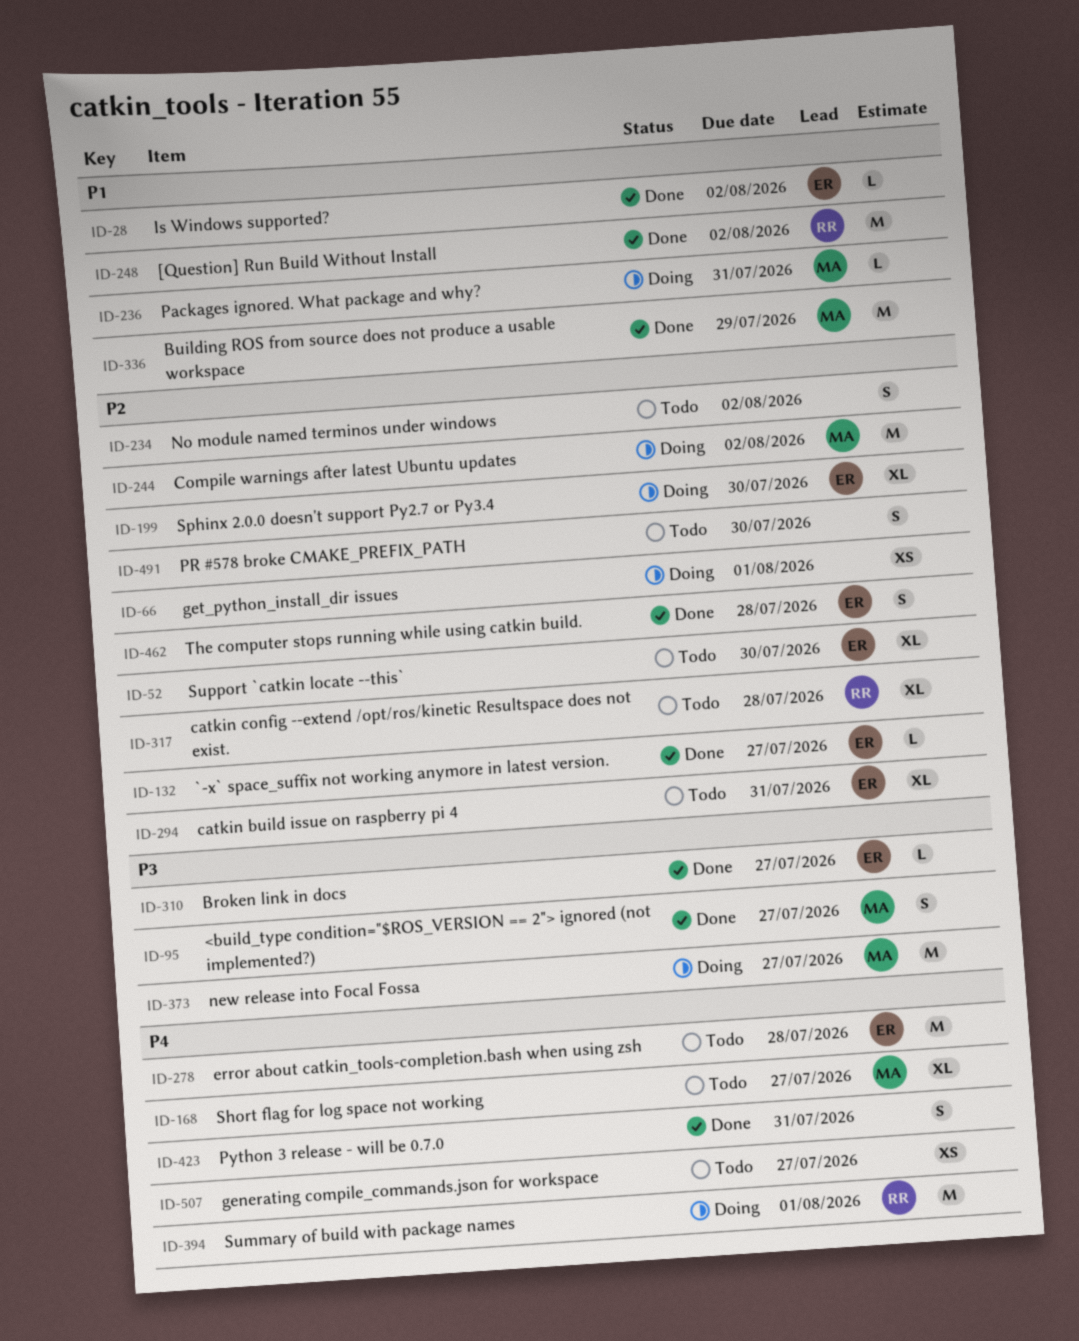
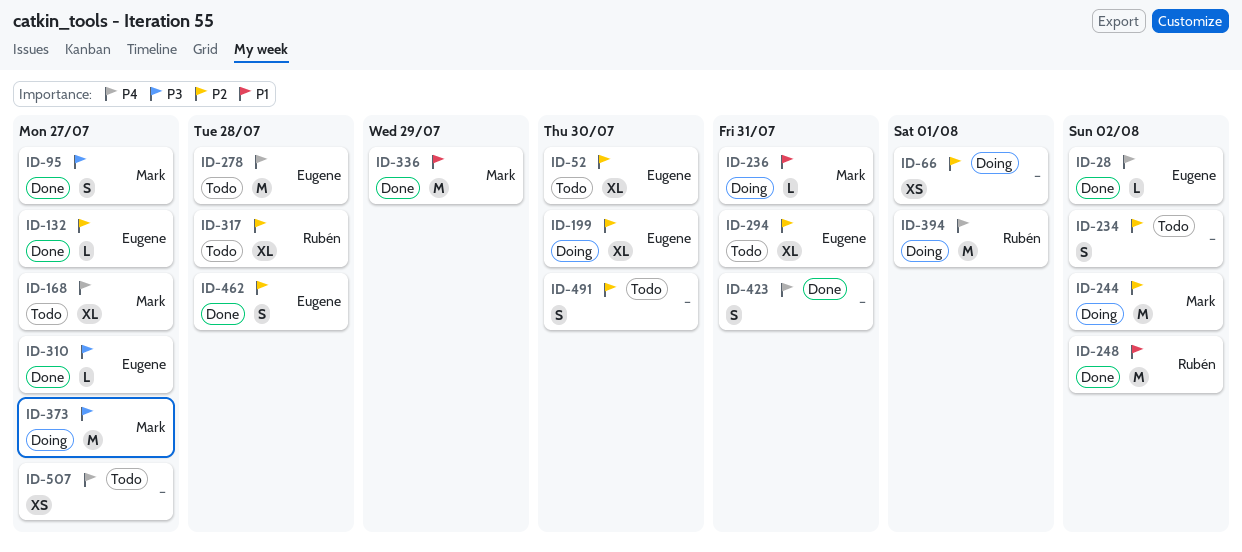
ID-28, priority: P1 -> P4

